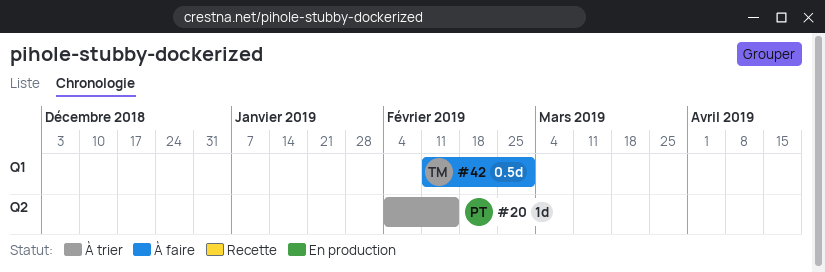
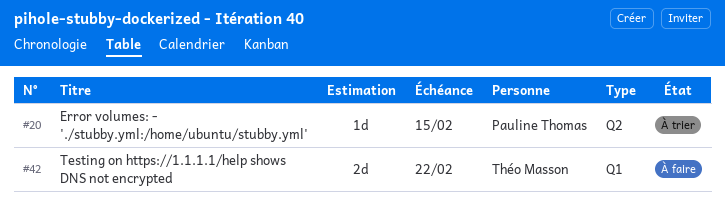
#42, estimate: 0.5d -> 2d
#42, due: Mar 1 -> Feb 22

